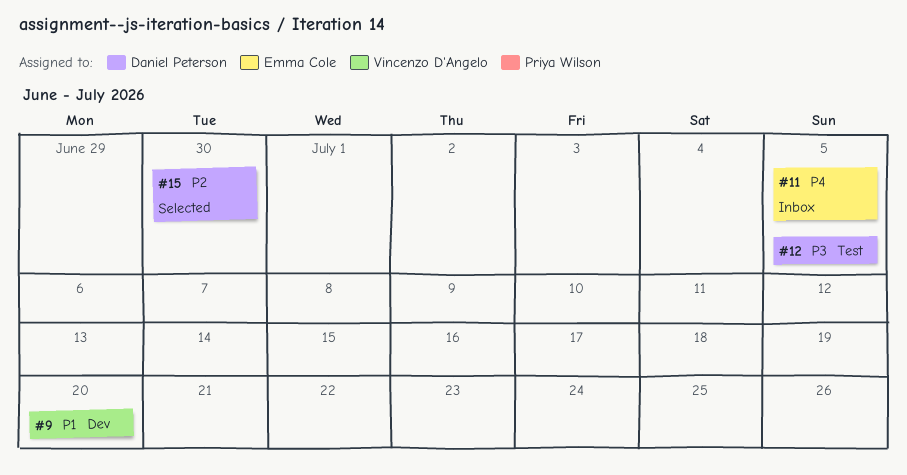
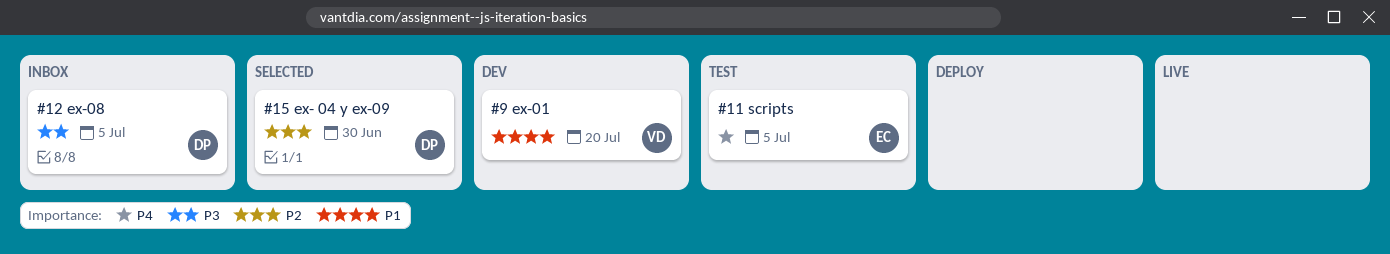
#11, status: Inbox -> Test
#12, status: Test -> Inbox

